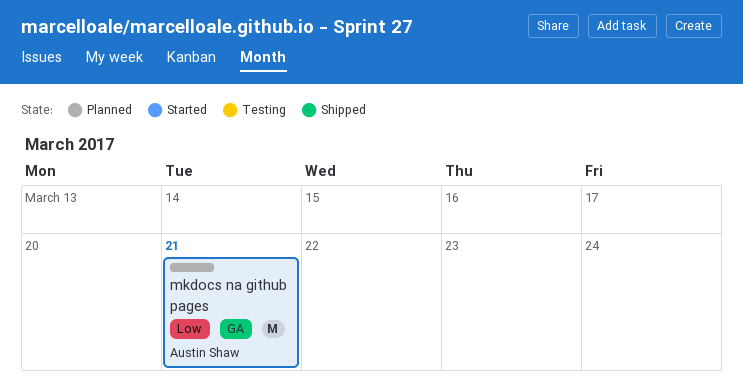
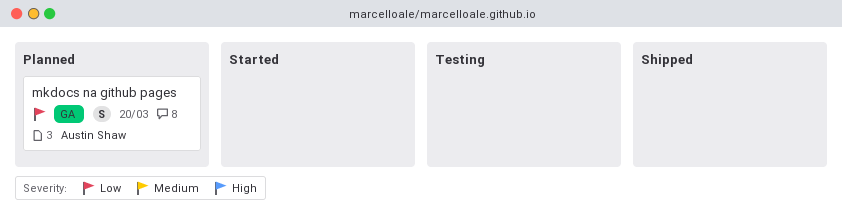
mkdocs na github pages, estimate: M -> S
mkdocs na github pages, due: Mar 21 -> Mar 20

